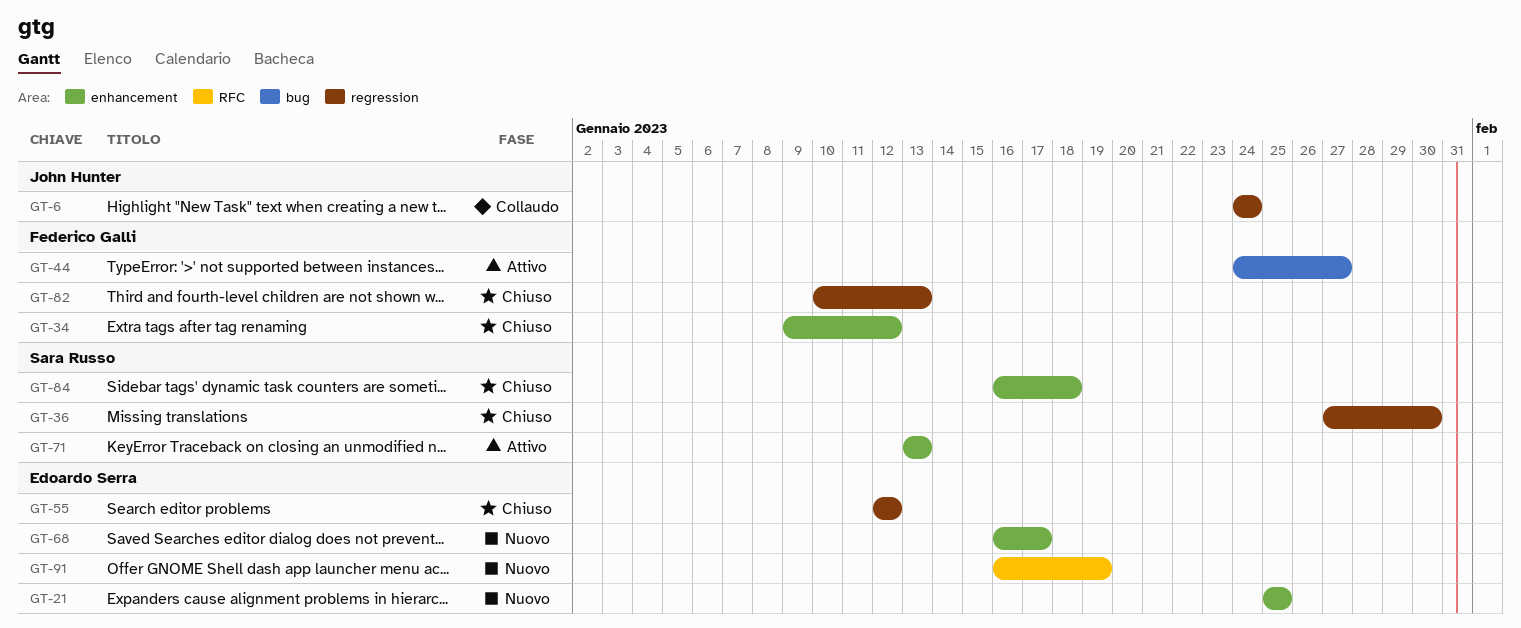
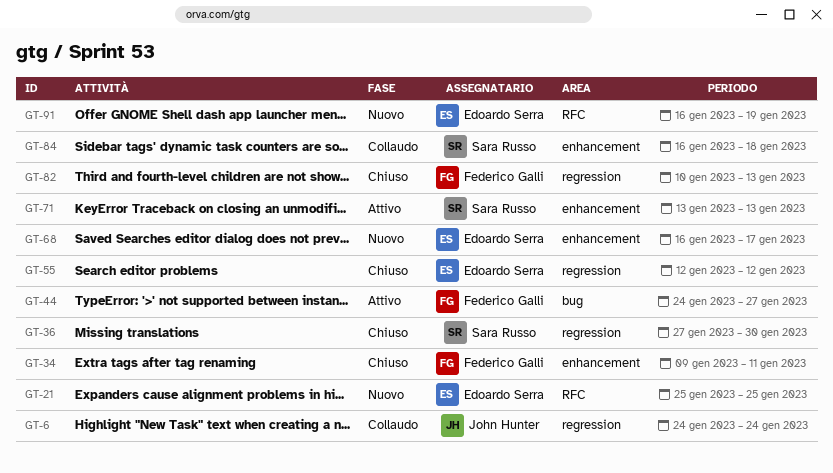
GT-21, label: enhancement -> RFC
GT-34, due: Jan 12 -> Jan 11
GT-84, status: Chiuso -> Collaudo

